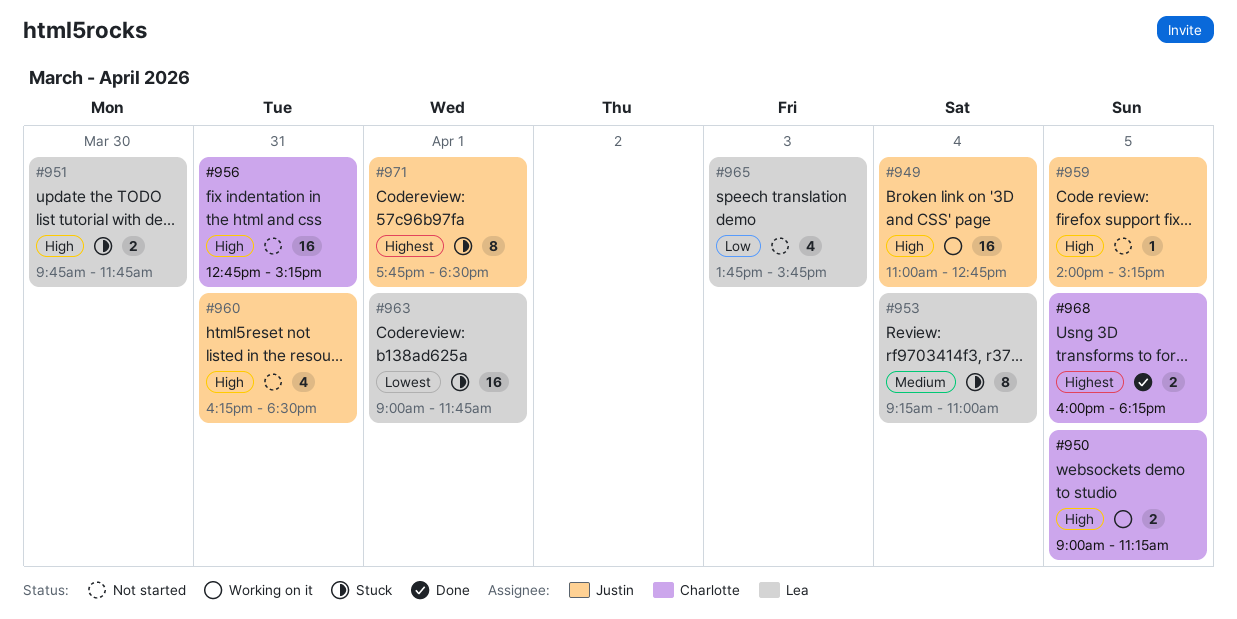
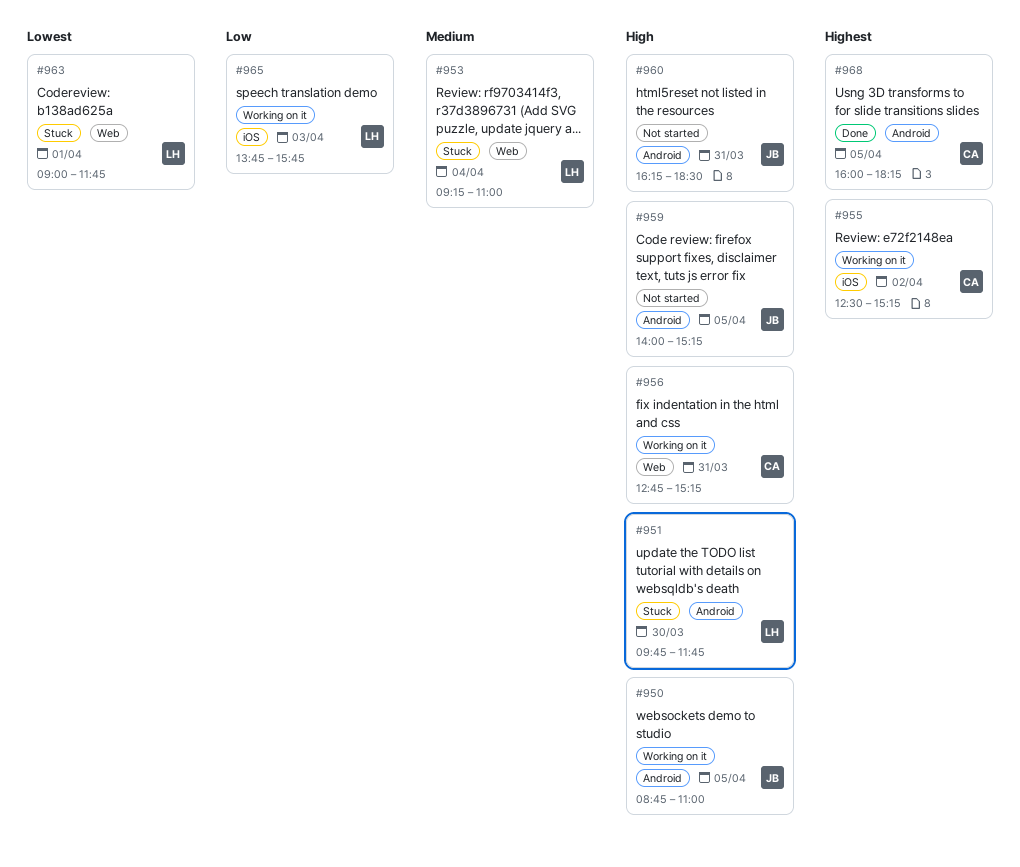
#949: present -> none
#950, owner: Charlotte -> Justin
#950, begins: 09:00 -> 08:45
#950, ends: 11:15 -> 11:00
#955: none -> present
#956, status: Not started -> Working on it
#965, status: Not started -> Working on it
#971: present -> none

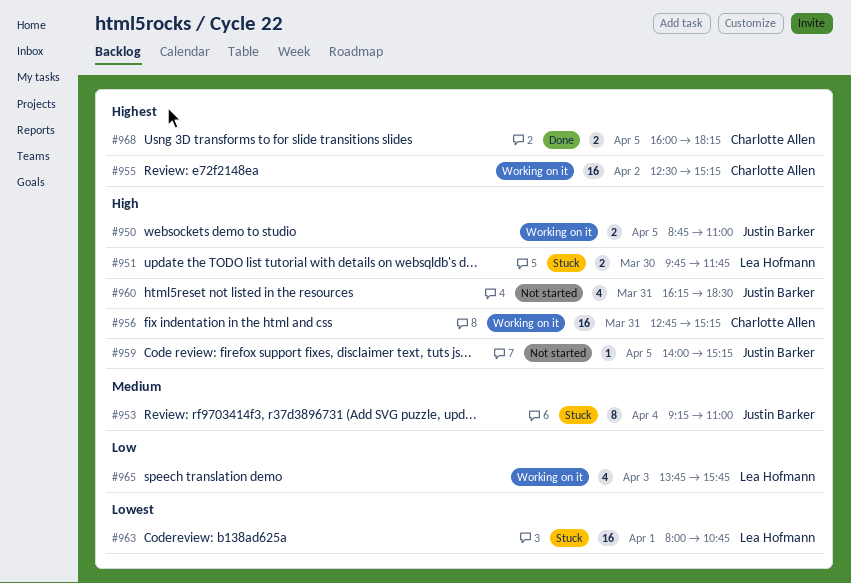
#953, owner: Lea Hofmann -> Justin Barker
#963, begins: 09:00 -> 08:00
#963, ends: 11:45 -> 10:45

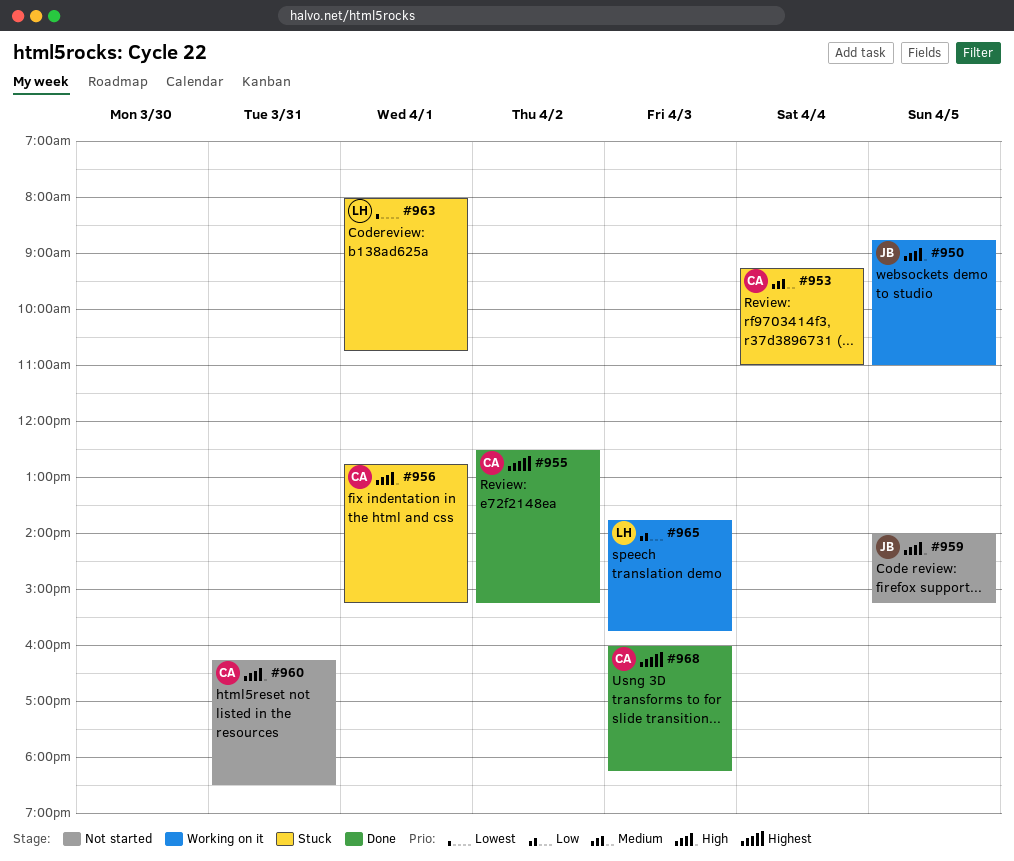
#951: present -> none
#953, owner: Justin Barker -> Charlotte Allen
#955, status: Working on it -> Done
#956, status: Working on it -> Stuck
#956, day: Mar 31 -> Apr 1
#960, owner: Justin Barker -> Charlotte Allen
#968, day: Apr 5 -> Apr 3

